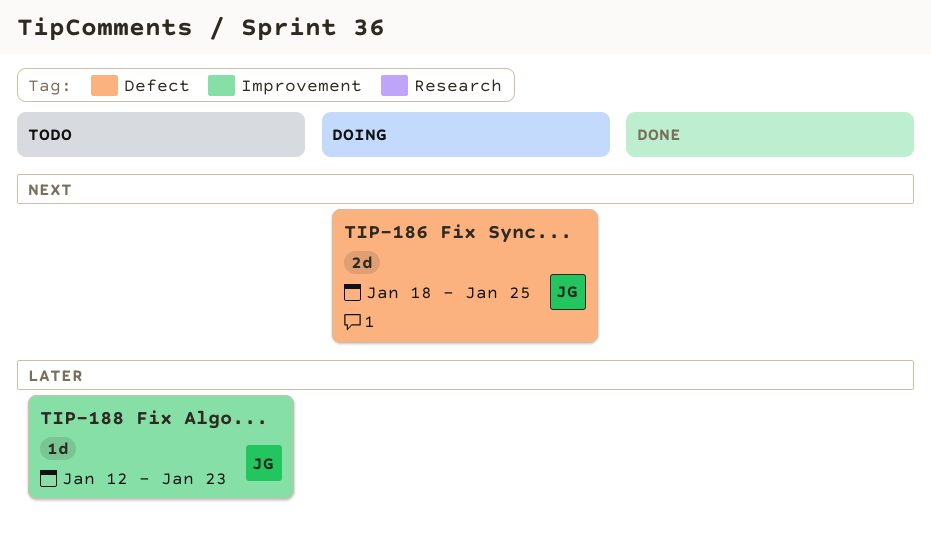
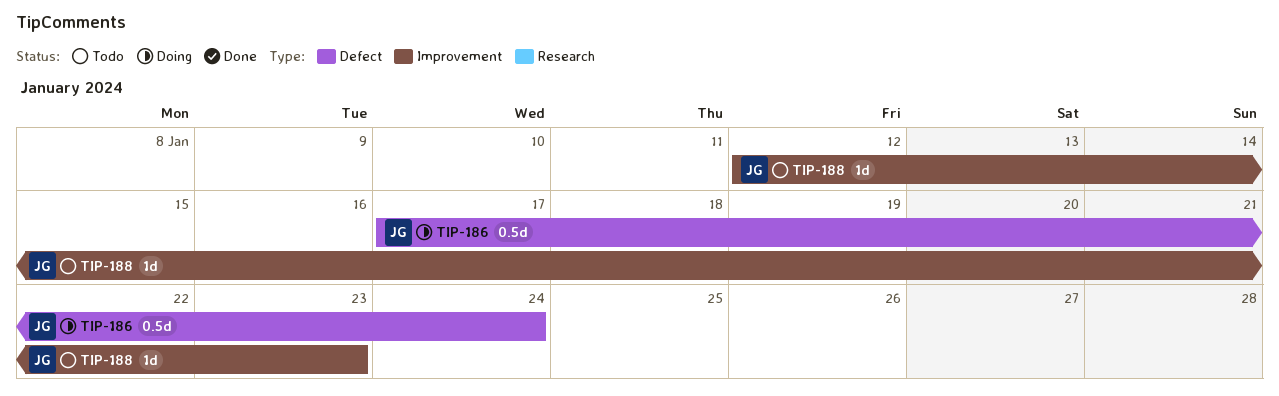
TIP-186, estimate: 2d -> 0.5d
TIP-186, start: Jan 18 -> Jan 17
TIP-186, due: Jan 25 -> Jan 24

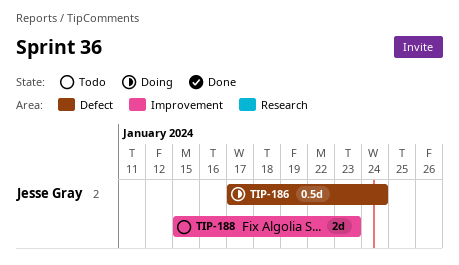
TIP-188, estimate: 1d -> 2d
TIP-188, start: Jan 12 -> Jan 15

